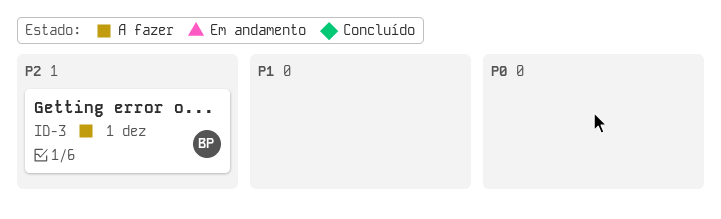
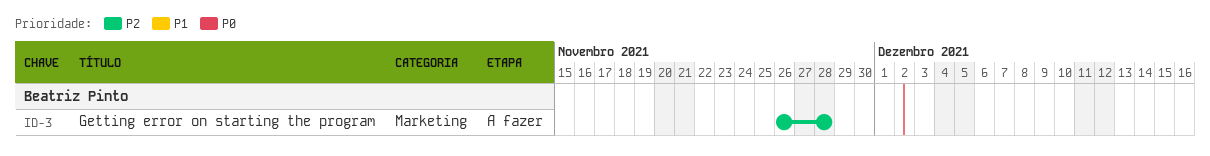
ID-3, due: Dec 1 -> Nov 28

